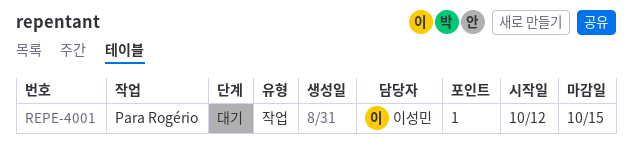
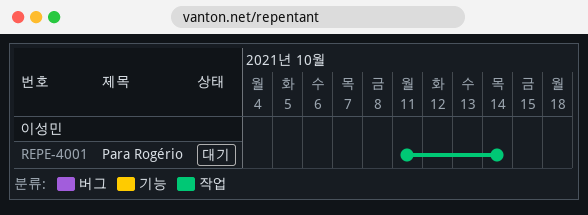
REPE-4001, start: Oct 12 -> Oct 11
REPE-4001, due: Oct 15 -> Oct 14

